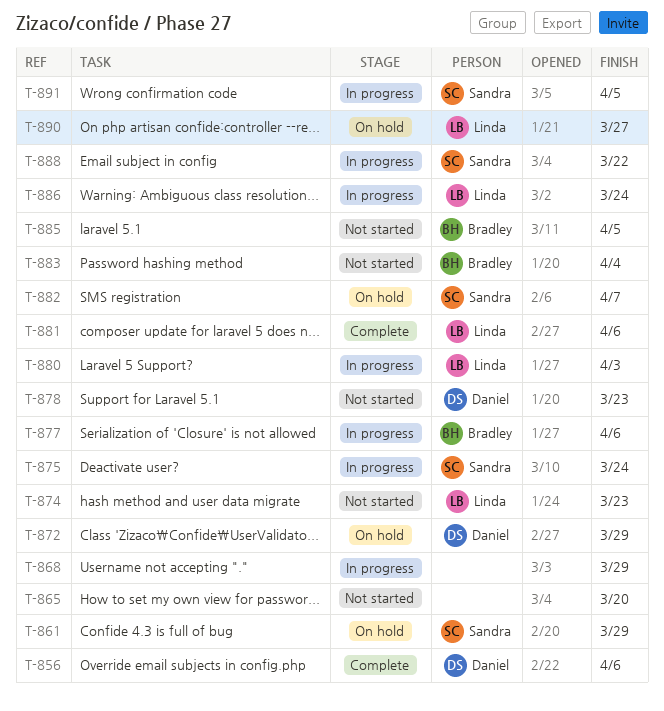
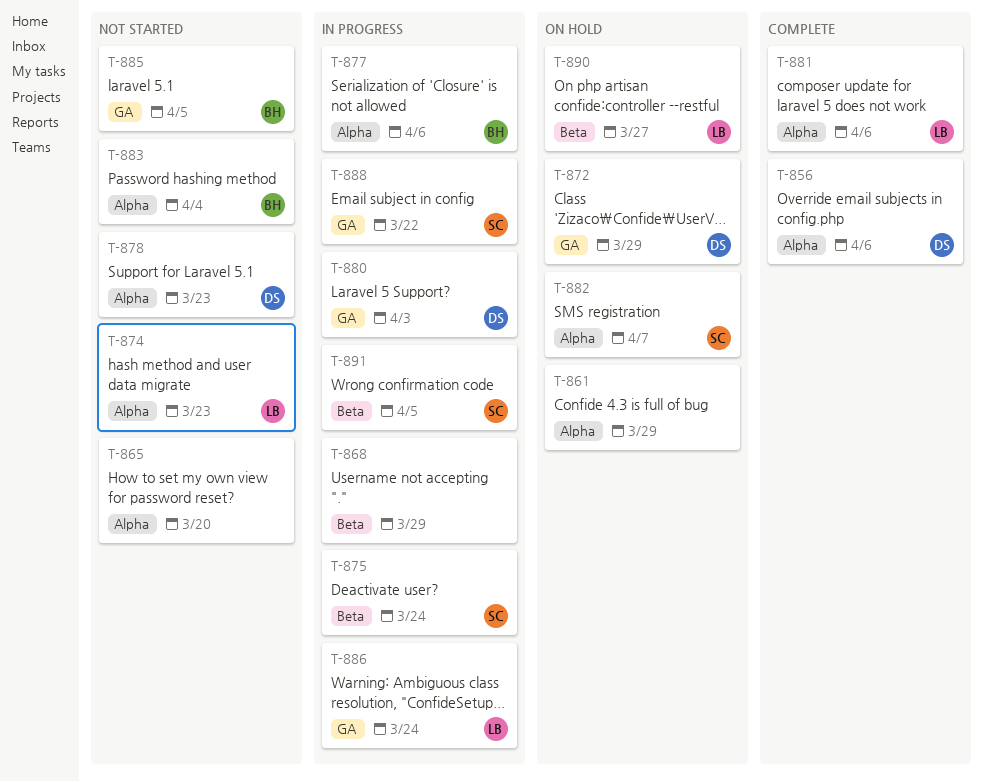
T-861, owner: Sandra -> none
T-880, owner: Linda -> Daniel

